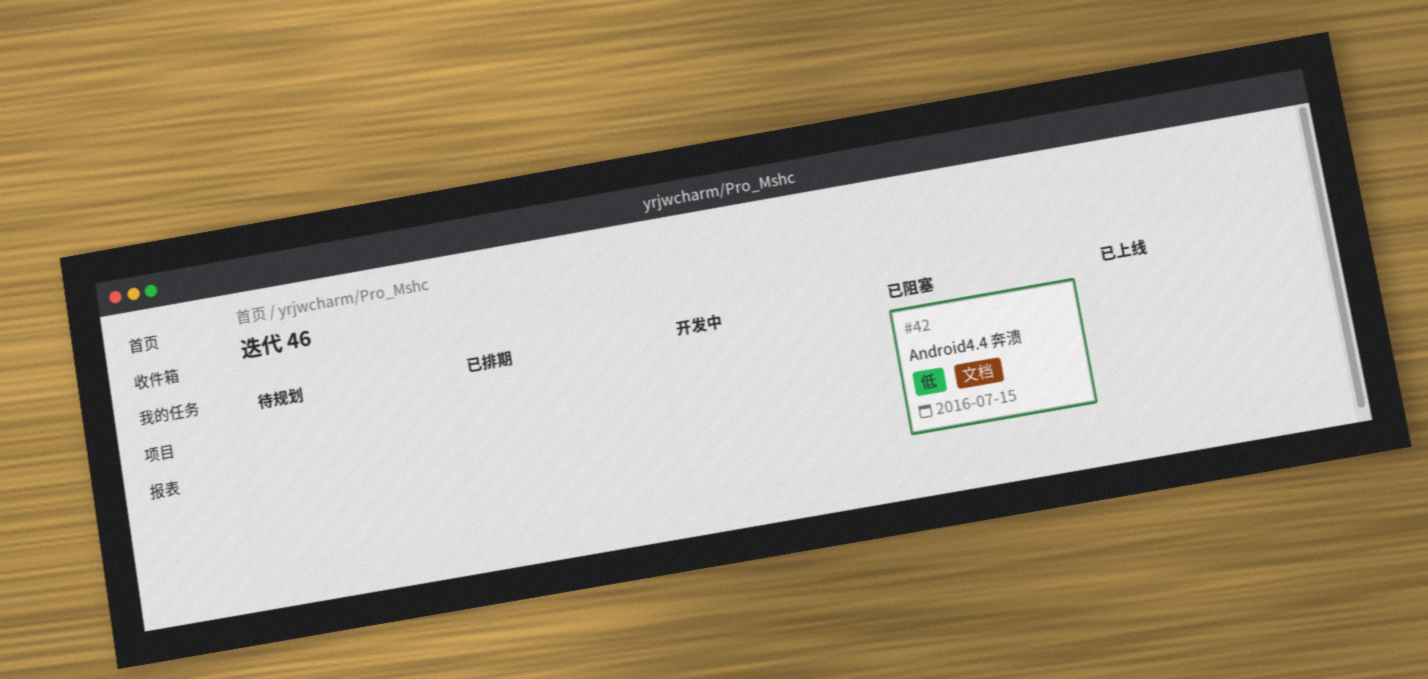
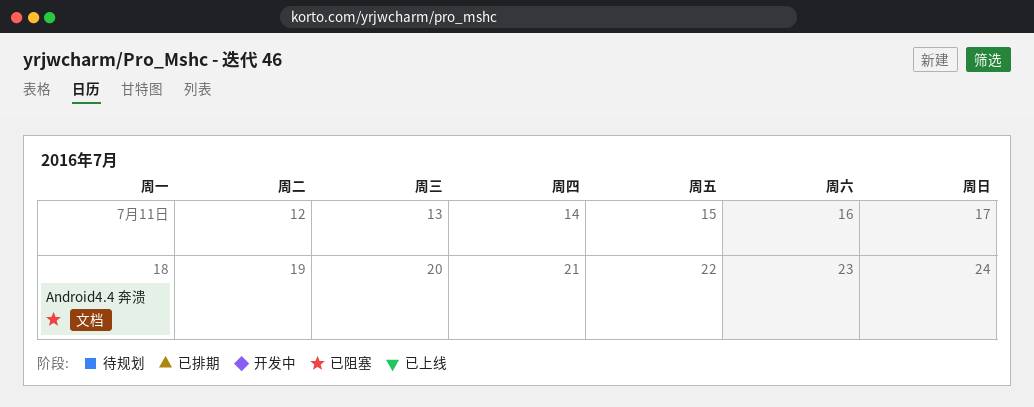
Android4.4 奔溃, due: Jul 15 -> Jul 18

